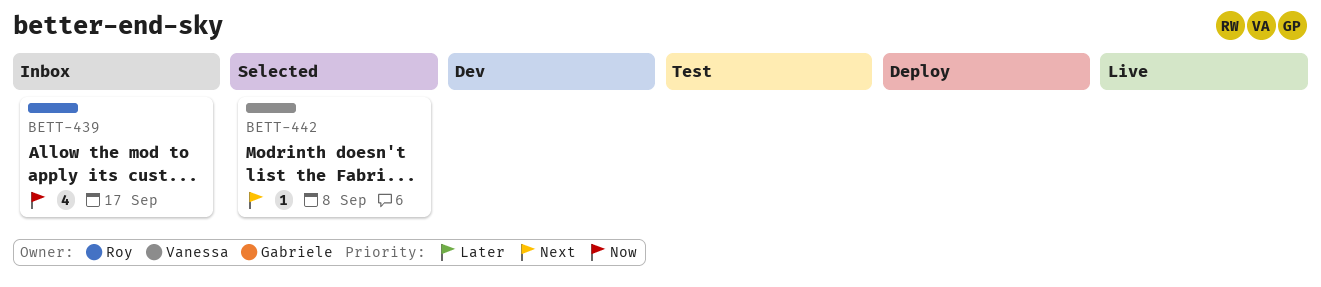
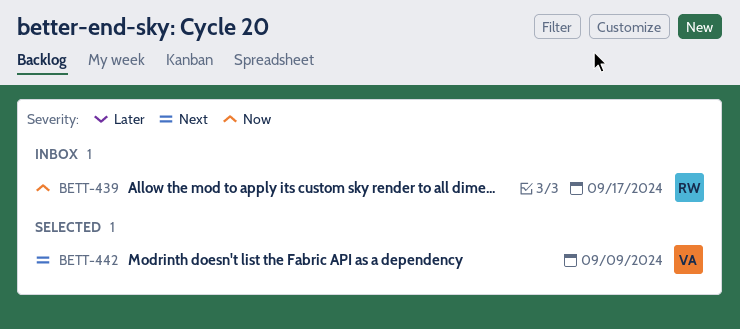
BETT-442, due: Sep 8 -> Sep 9

